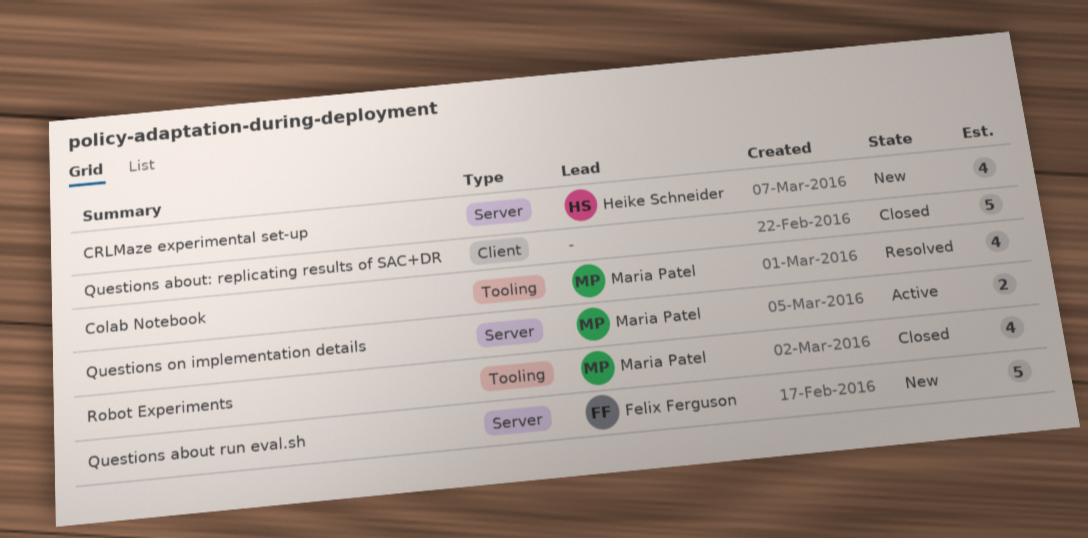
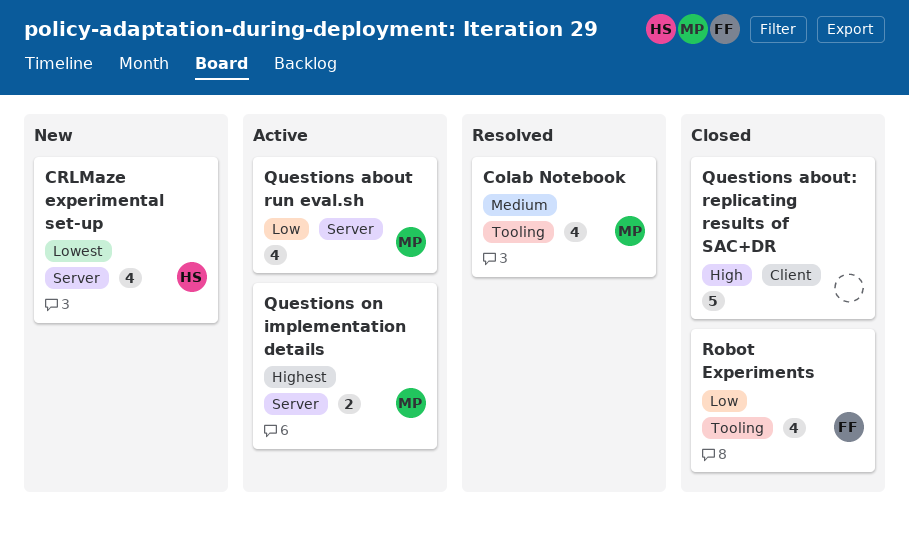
Questions about run eval.sh, status: New -> Active
Questions about run eval.sh, owner: Felix Ferguson -> Maria Patel
Questions about run eval.sh, estimate: 5 -> 4
Robot Experiments, owner: Maria Patel -> Felix Ferguson

